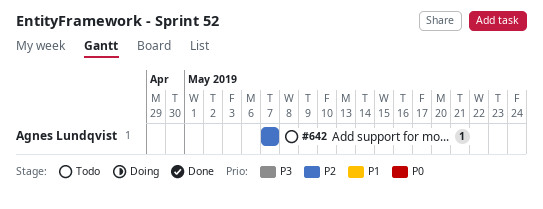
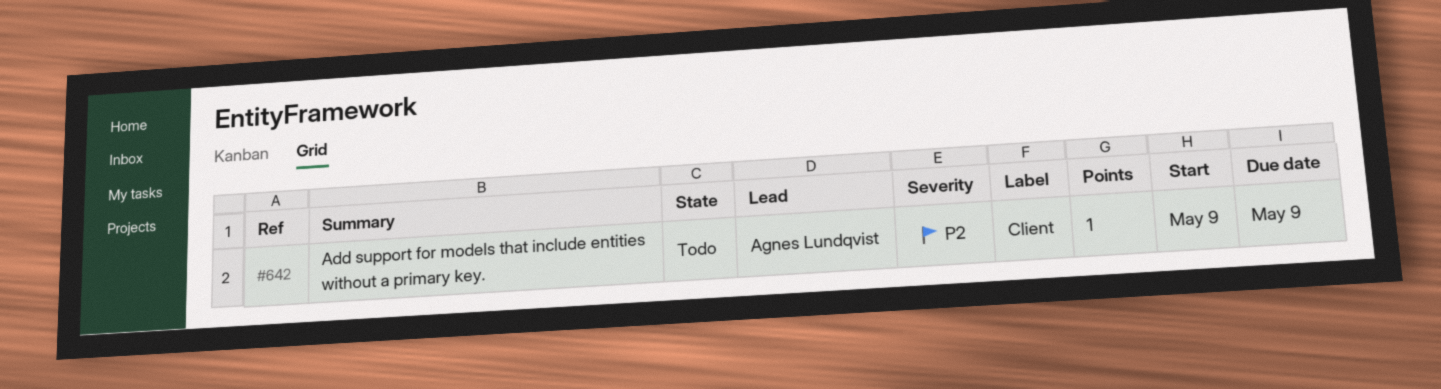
#642, start: May 7 -> May 9
#642, due: May 7 -> May 9

